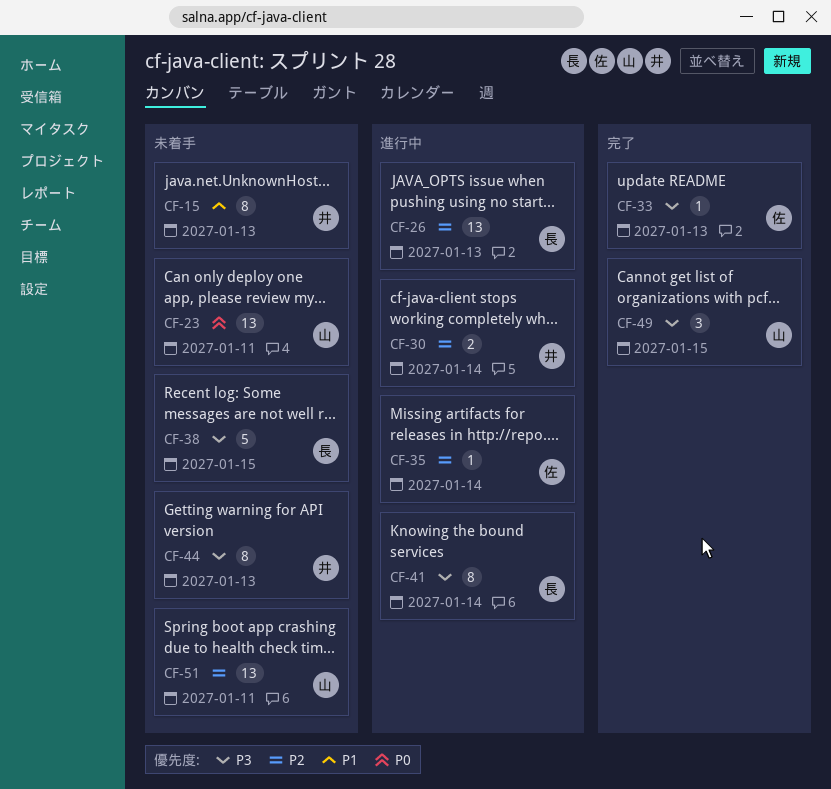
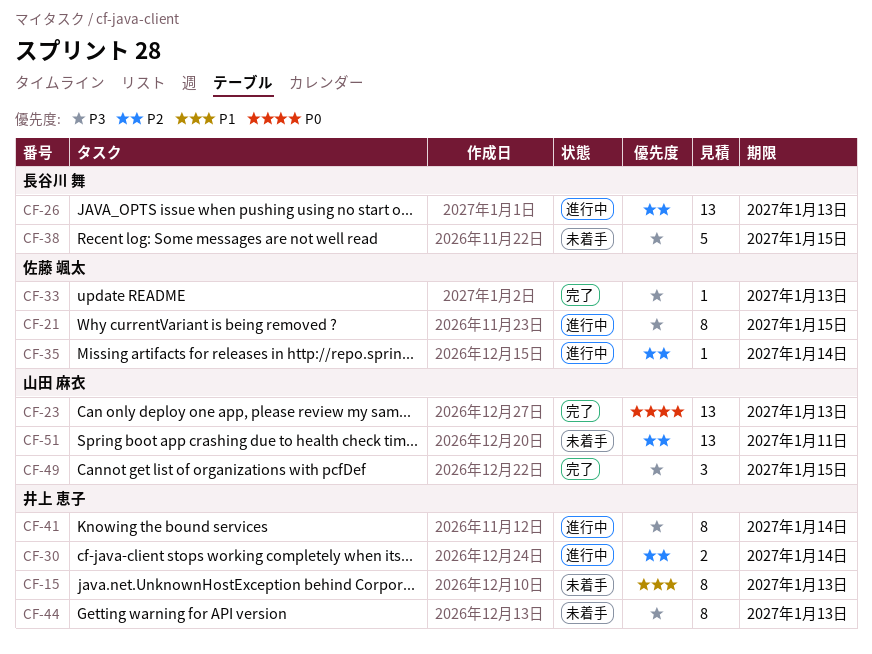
CF-21: none -> present
CF-23, status: 未着手 -> 完了
CF-23, due: Jan 11 -> Jan 13
CF-41, owner: 長谷川 舞 -> 井上 恵子

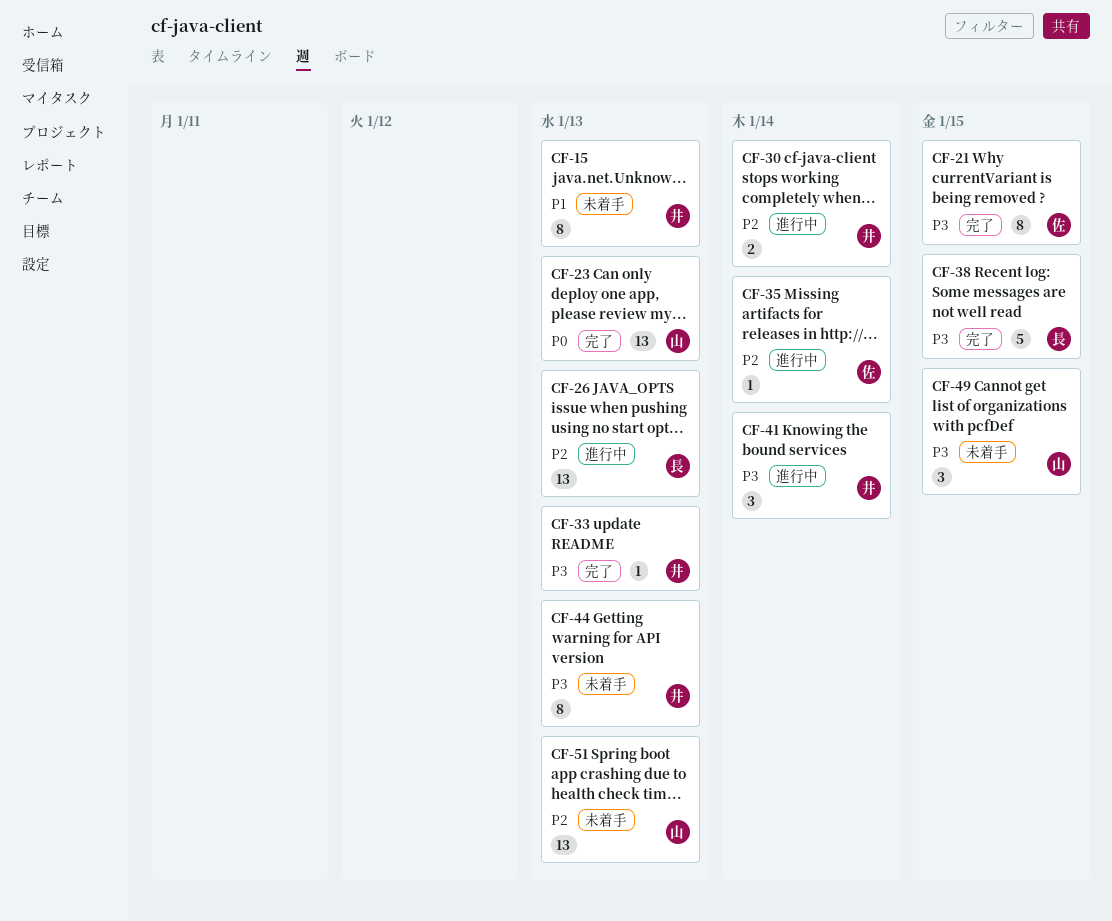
CF-21, status: 進行中 -> 完了
CF-33, owner: 佐藤 颯太 -> 井上 恵子
CF-38, status: 未着手 -> 完了
CF-41, estimate: 8 -> 3
CF-49, status: 完了 -> 未着手
CF-51, due: Jan 11 -> Jan 13

